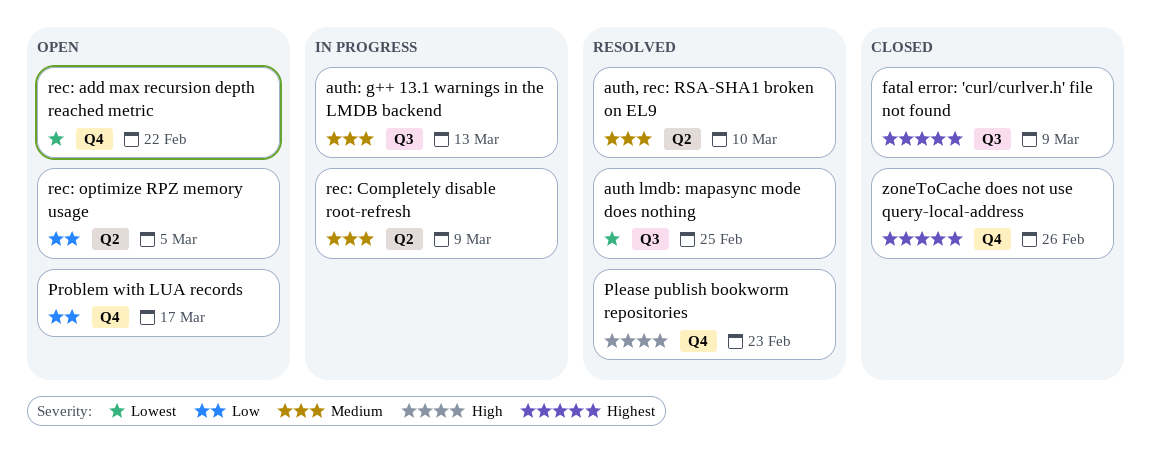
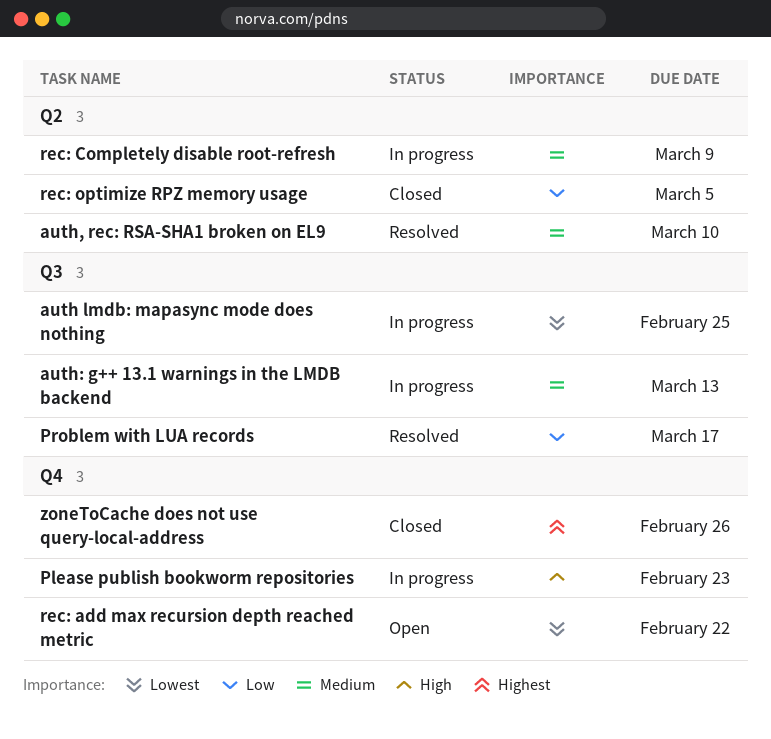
auth lmdb: mapasync mode does nothing, status: Resolved -> In progress
fatal error: 'curl/curlver.h' file not found: present -> none
Please publish bookworm repositories, status: Resolved -> In progress
Problem with LUA records, status: Open -> Resolved
Problem with LUA records, label: Q4 -> Q3
rec: optimize RPZ memory usage, status: Open -> Closed

